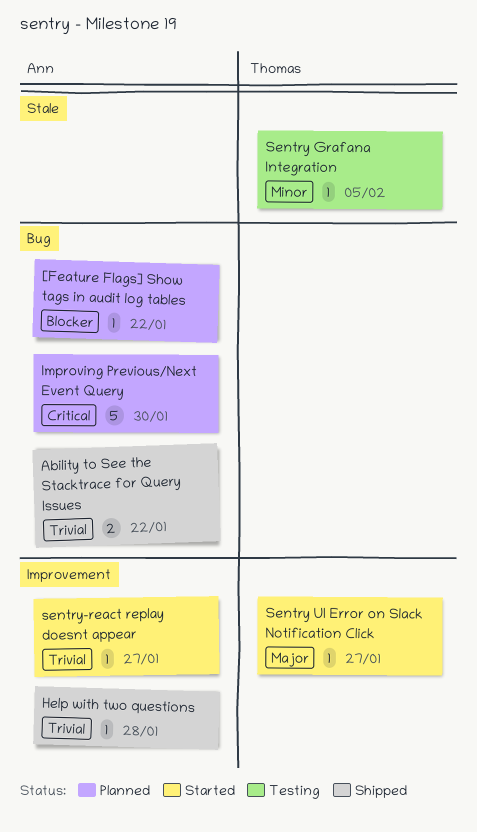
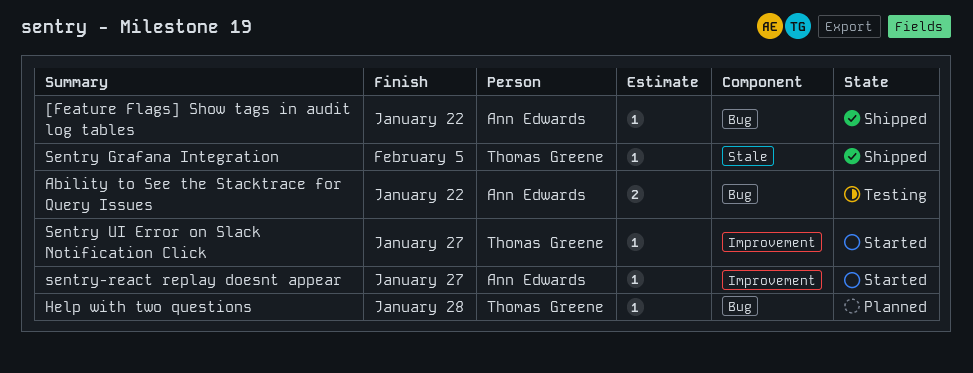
[Feature Flags] Show tags in audit log tables, status: Planned -> Shipped
Ability to See the Stacktrace for Query Issues, status: Shipped -> Testing
Help with two questions, status: Shipped -> Planned
Help with two questions, owner: Ann Edwards -> Thomas Greene
Help with two questions, label: Improvement -> Bug
Improving Previous/Next Event Query: present -> none
Sentry Grafana Integration, status: Testing -> Shipped

